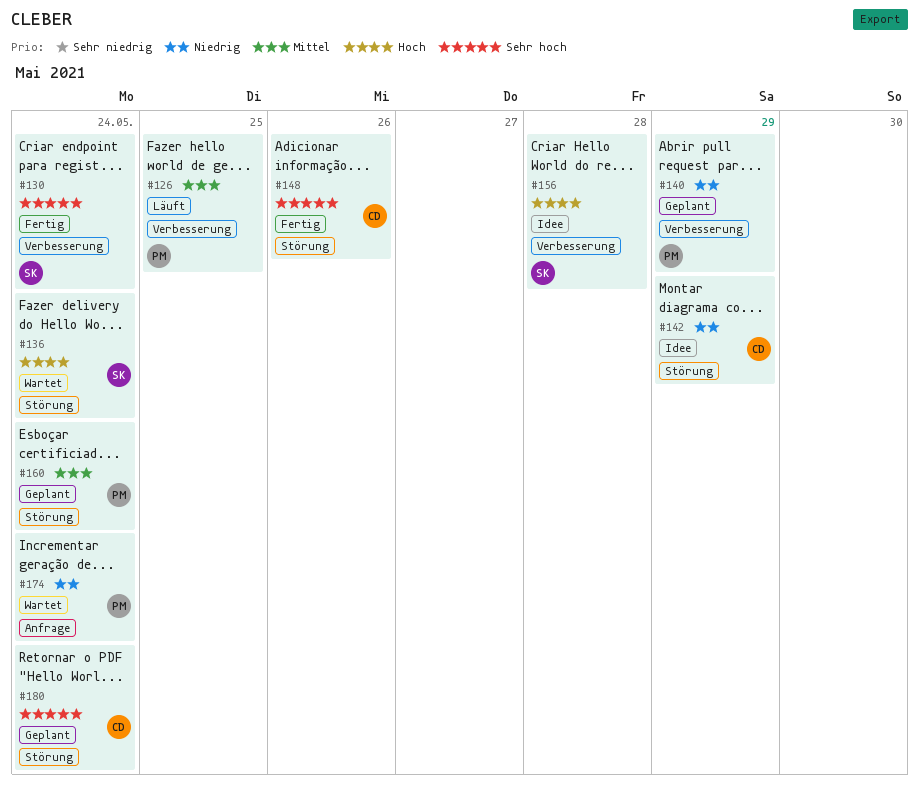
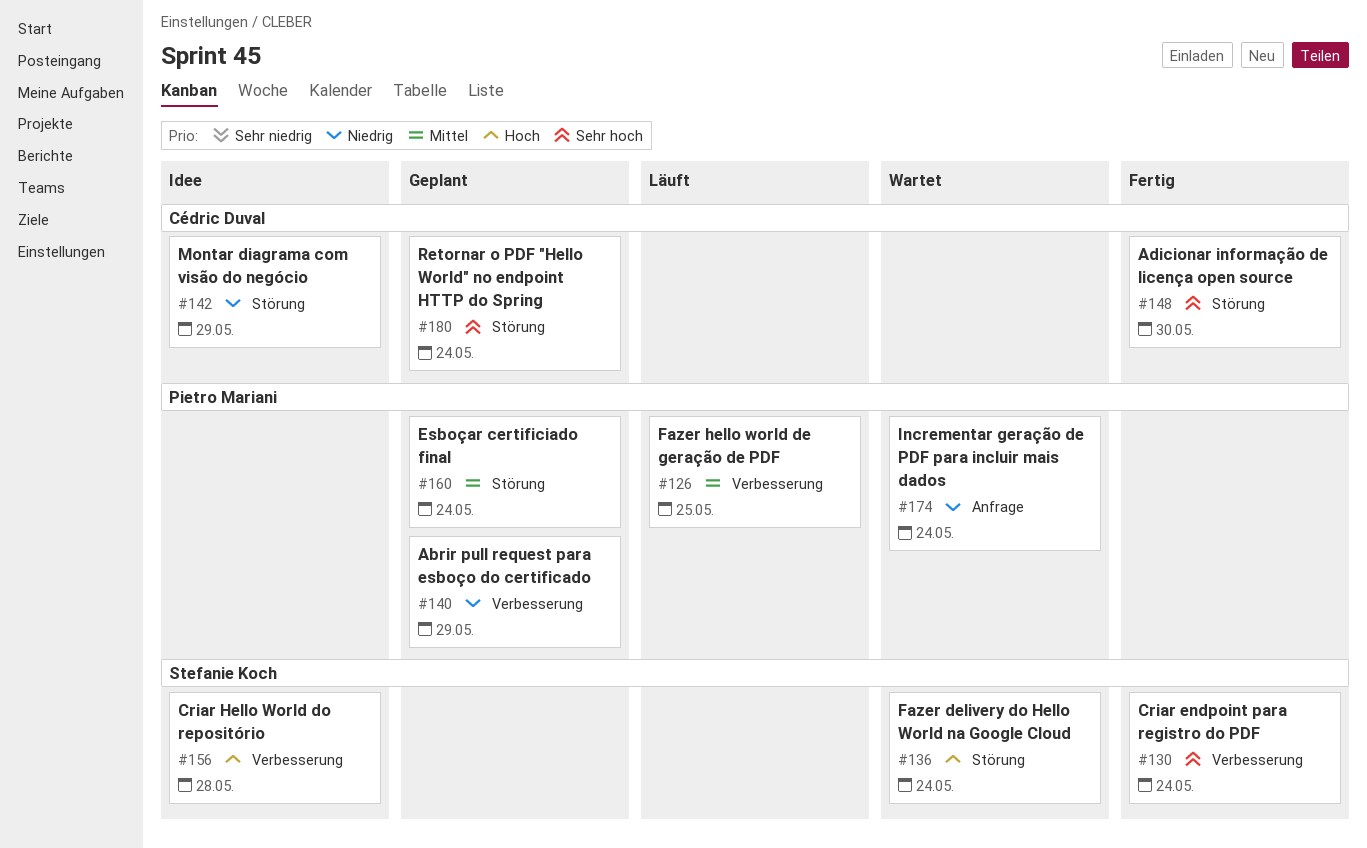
#148, due: May 26 -> May 30

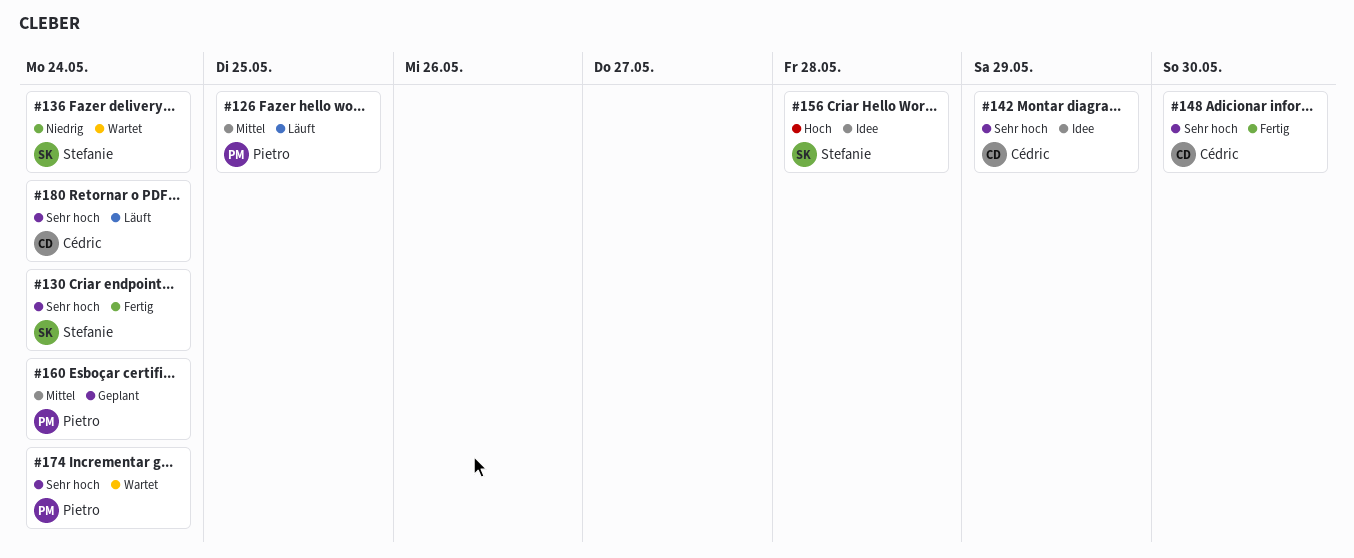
#136, priority: Hoch -> Niedrig
#140: present -> none
#142, priority: Niedrig -> Sehr hoch
#174, priority: Niedrig -> Sehr hoch
#180, status: Geplant -> Läuft

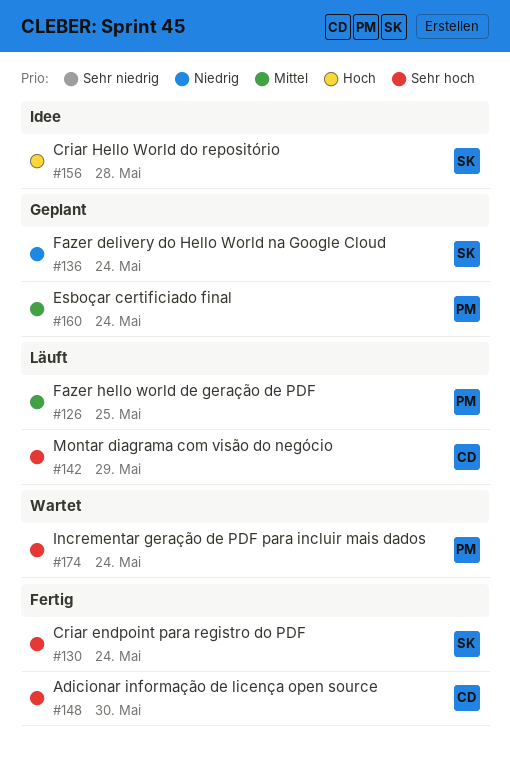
#136, status: Wartet -> Geplant
#142, status: Idee -> Läuft
#180: present -> none

